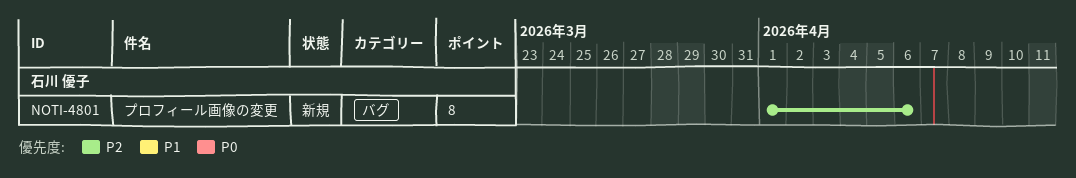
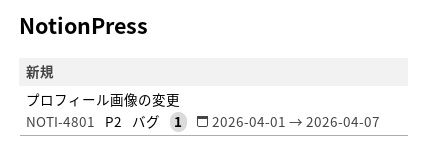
NOTI-4801, estimate: 8 -> 1
NOTI-4801, due: Apr 6 -> Apr 7

